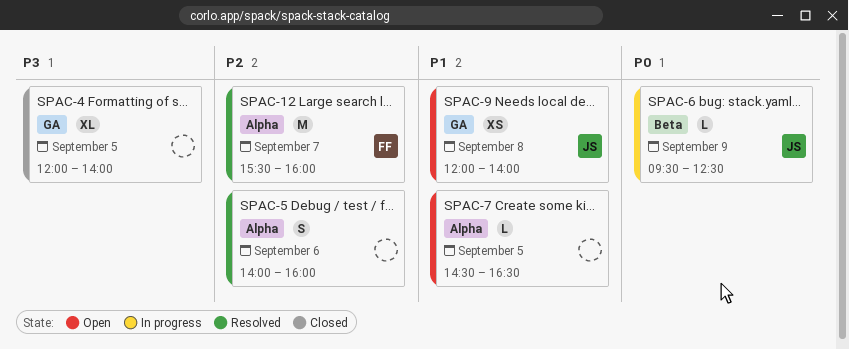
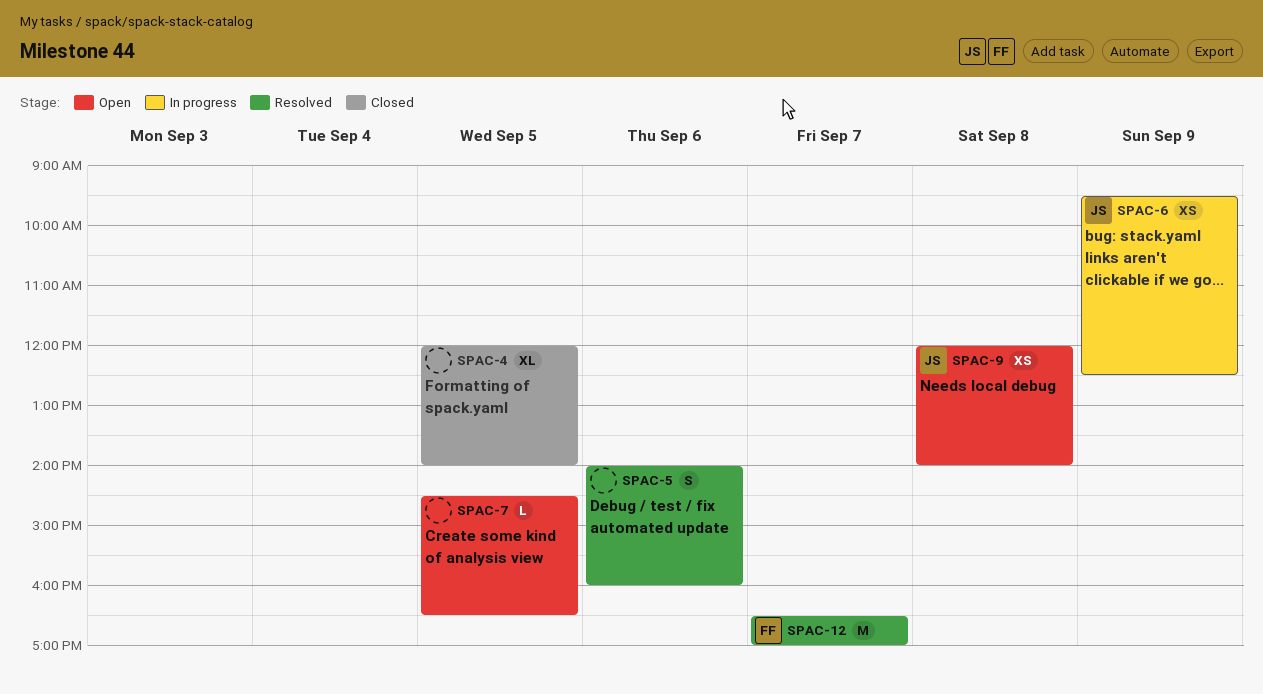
SPAC-6, estimate: L -> XS
SPAC-12, begins: 15:30 -> 16:30
SPAC-12, ends: 16:00 -> 17:00

